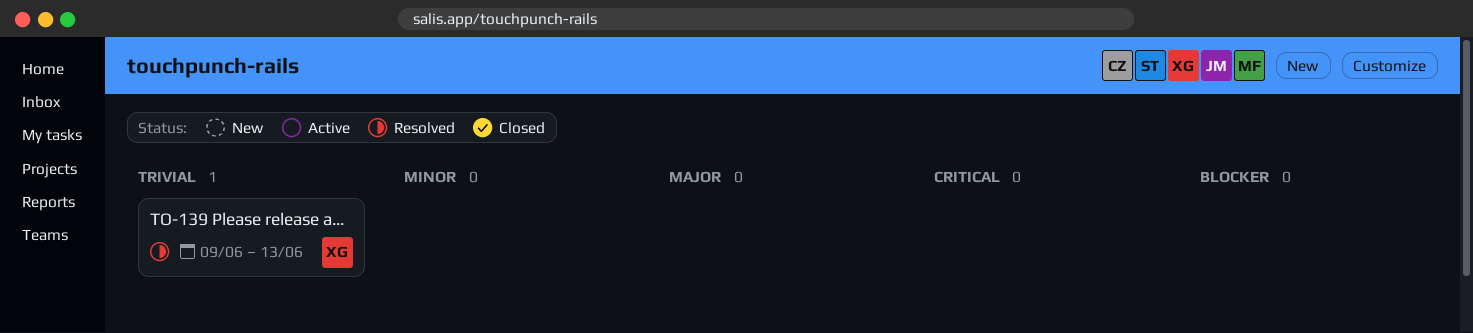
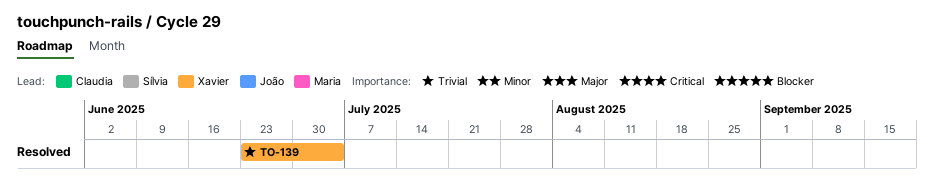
TO-139, start: Jun 9 -> Jun 23
TO-139, due: Jun 13 -> Jul 4

